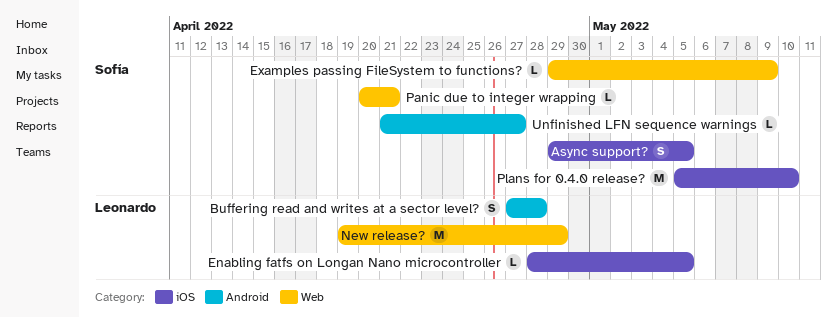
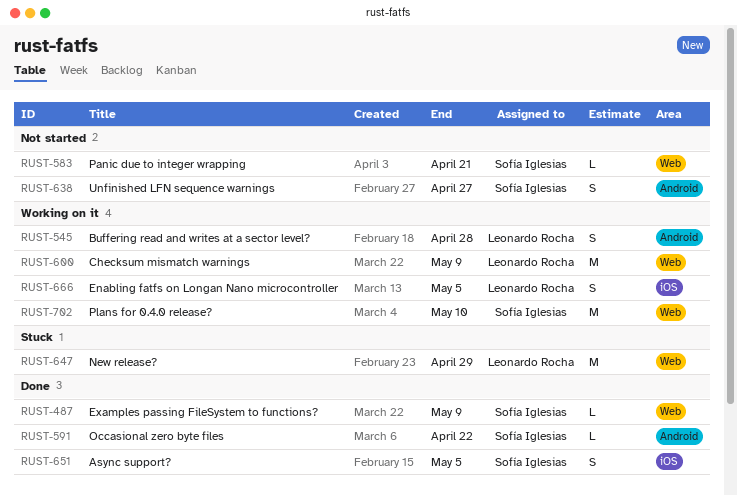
Checksum mismatch warnings: none -> present
Enabling fatfs on Longan Nano microcontroller, estimate: L -> S
Occasional zero byte files: none -> present
Plans for 0.4.0 release?, label: iOS -> Web
Unfinished LFN sequence warnings, estimate: L -> S

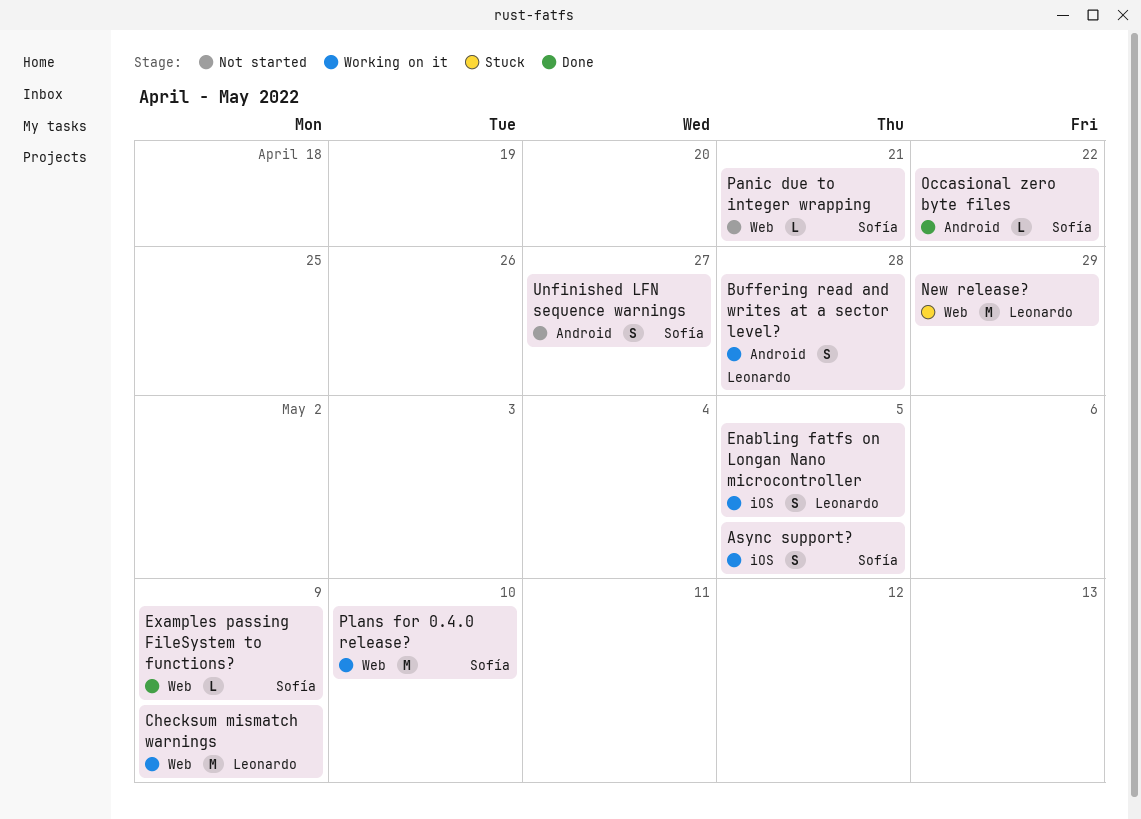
Async support?, status: Done -> Working on it

